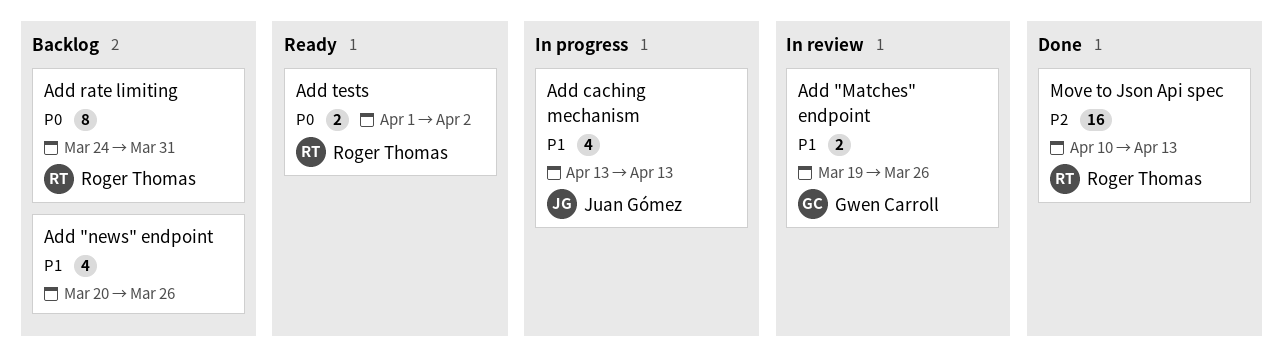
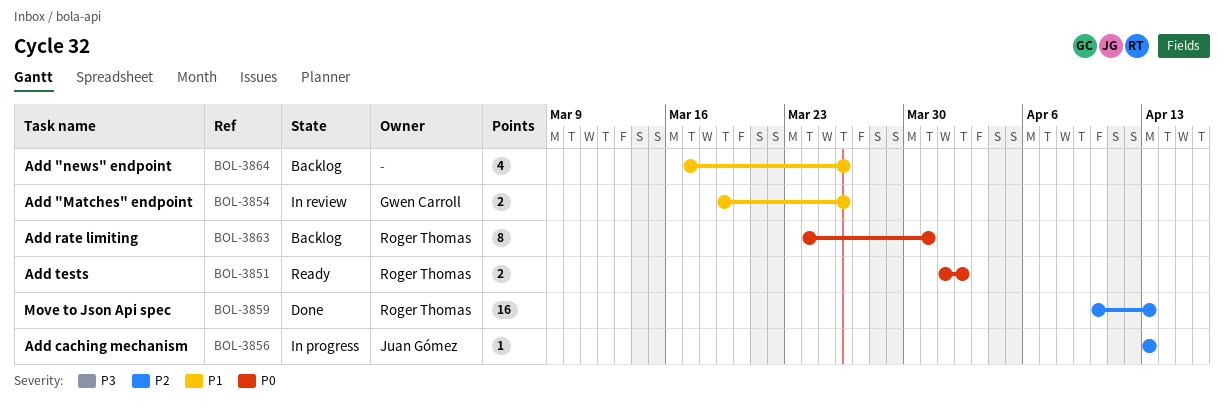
Add "news" endpoint, start: Mar 20 -> Mar 17
Add caching mechanism, priority: P1 -> P2
Add caching mechanism, estimate: 4 -> 1

